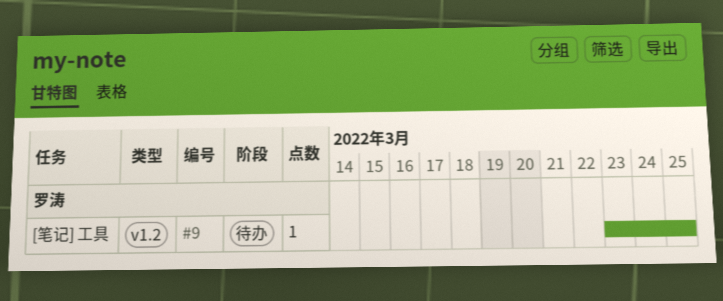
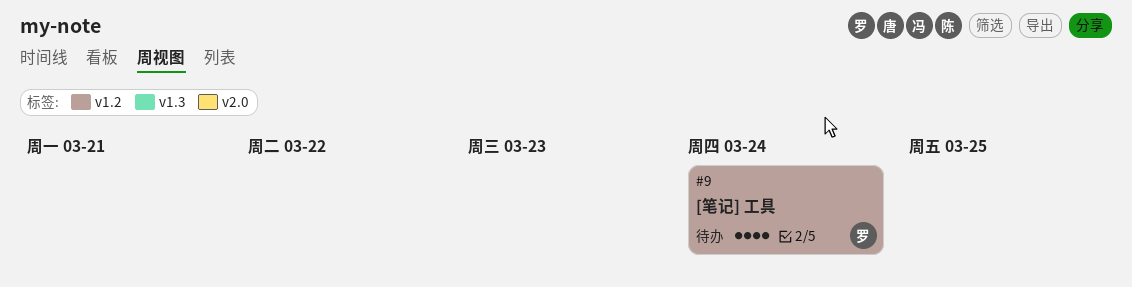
#9, estimate: 1 -> 4
#9, due: Mar 25 -> Mar 24

